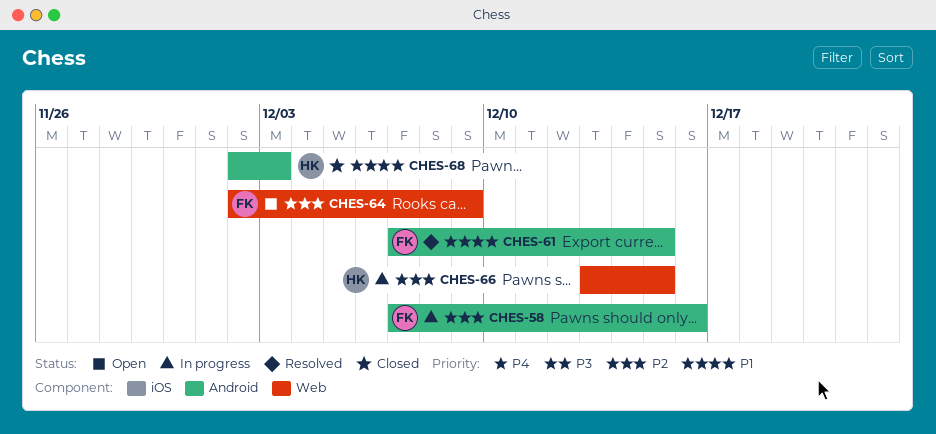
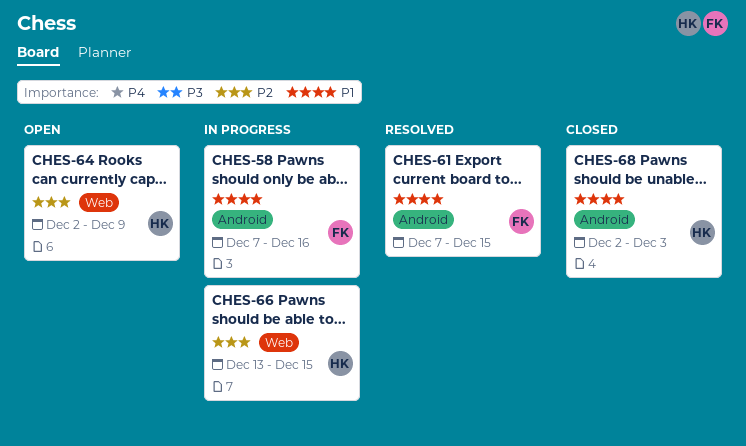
CHES-58, priority: P2 -> P1
CHES-64, owner: FK -> HK

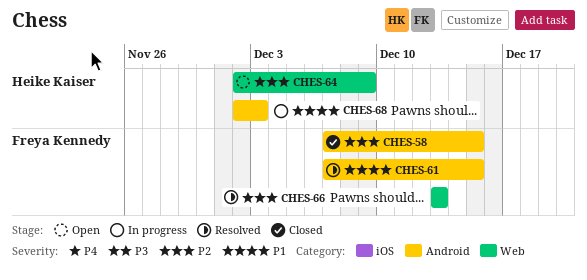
CHES-58, status: In progress -> Closed
CHES-58, priority: P1 -> P2
CHES-58, due: Dec 16 -> Dec 15
CHES-66, status: In progress -> Resolved
CHES-66, owner: Heike Kaiser -> Freya Kennedy
CHES-66, due: Dec 15 -> Dec 13
CHES-68, status: Closed -> In progress

